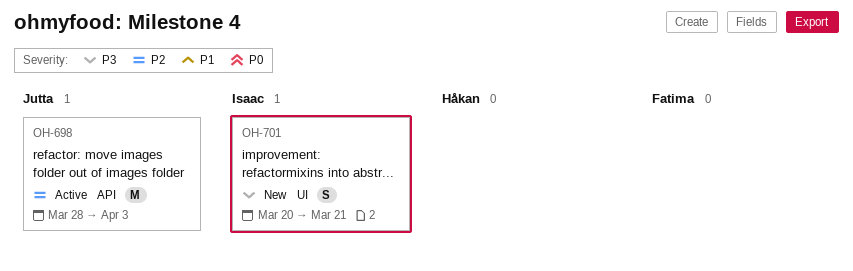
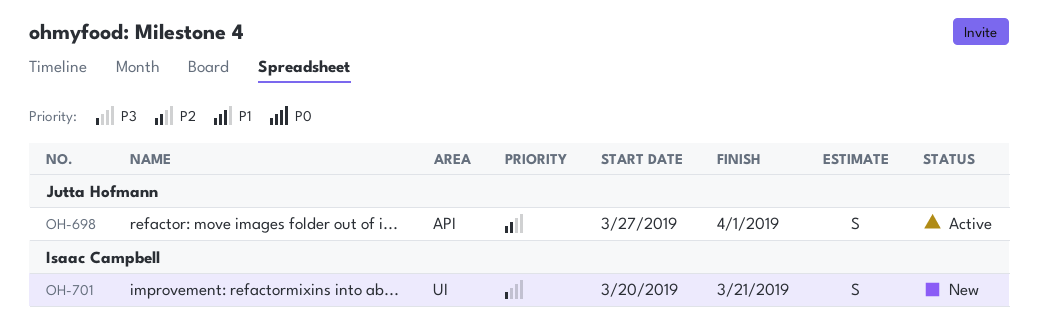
OH-698, estimate: M -> S
OH-698, start: Mar 28 -> Mar 27
OH-698, due: Apr 3 -> Apr 1

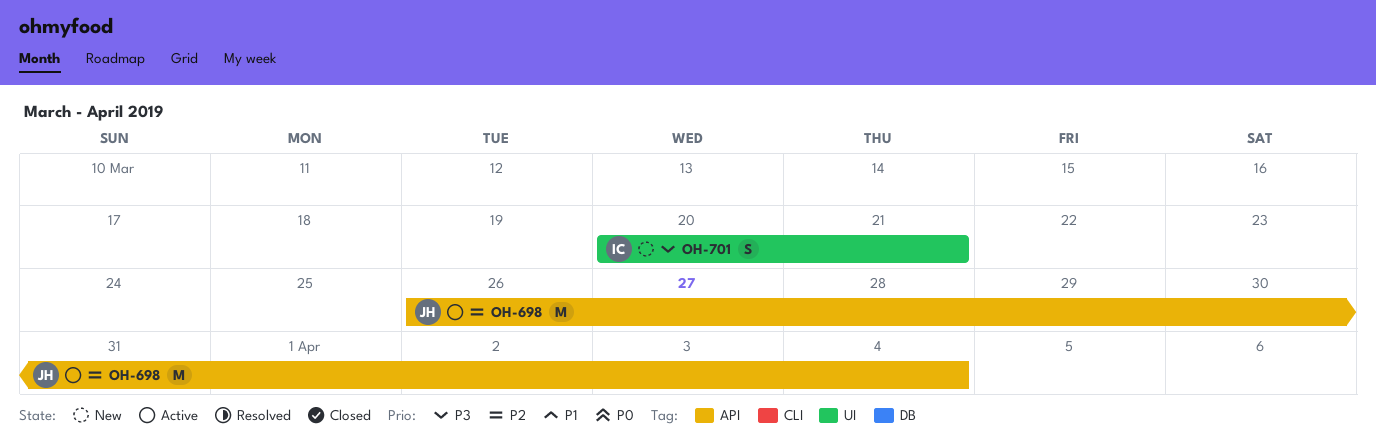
OH-698, estimate: S -> M
OH-698, start: Mar 27 -> Mar 26
OH-698, due: Apr 1 -> Apr 4

